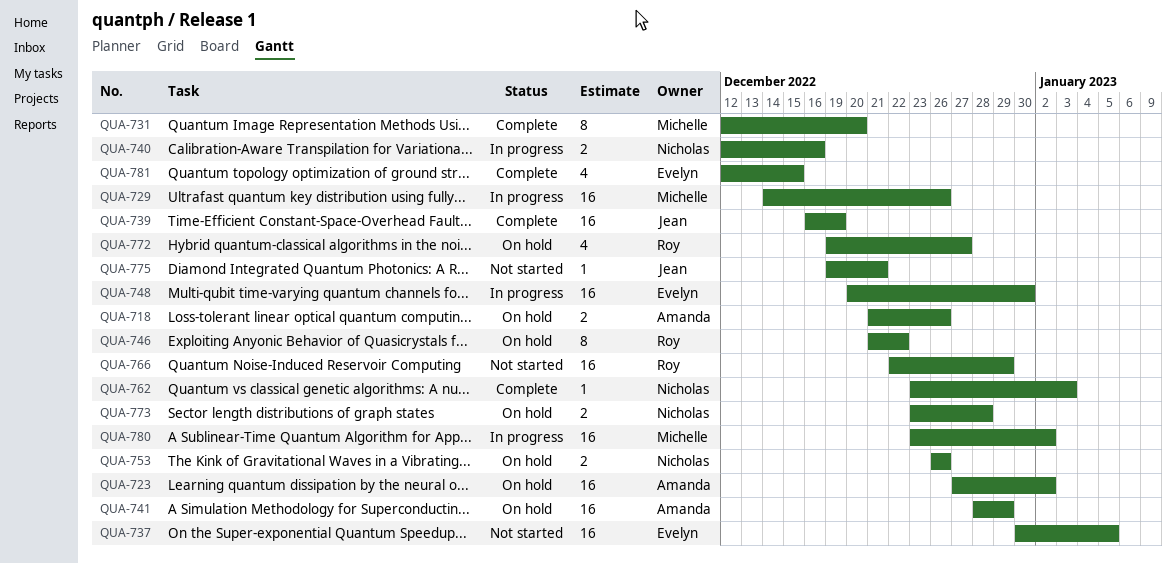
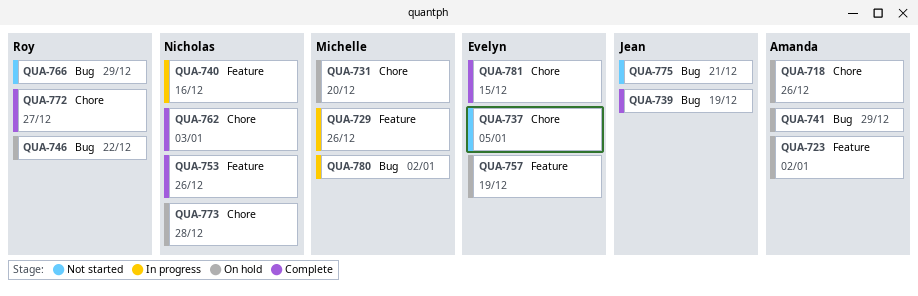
QUA-731, status: Complete -> On hold
QUA-748: present -> none
QUA-753, status: On hold -> Complete
QUA-757: none -> present
QUA-772, status: On hold -> Complete

